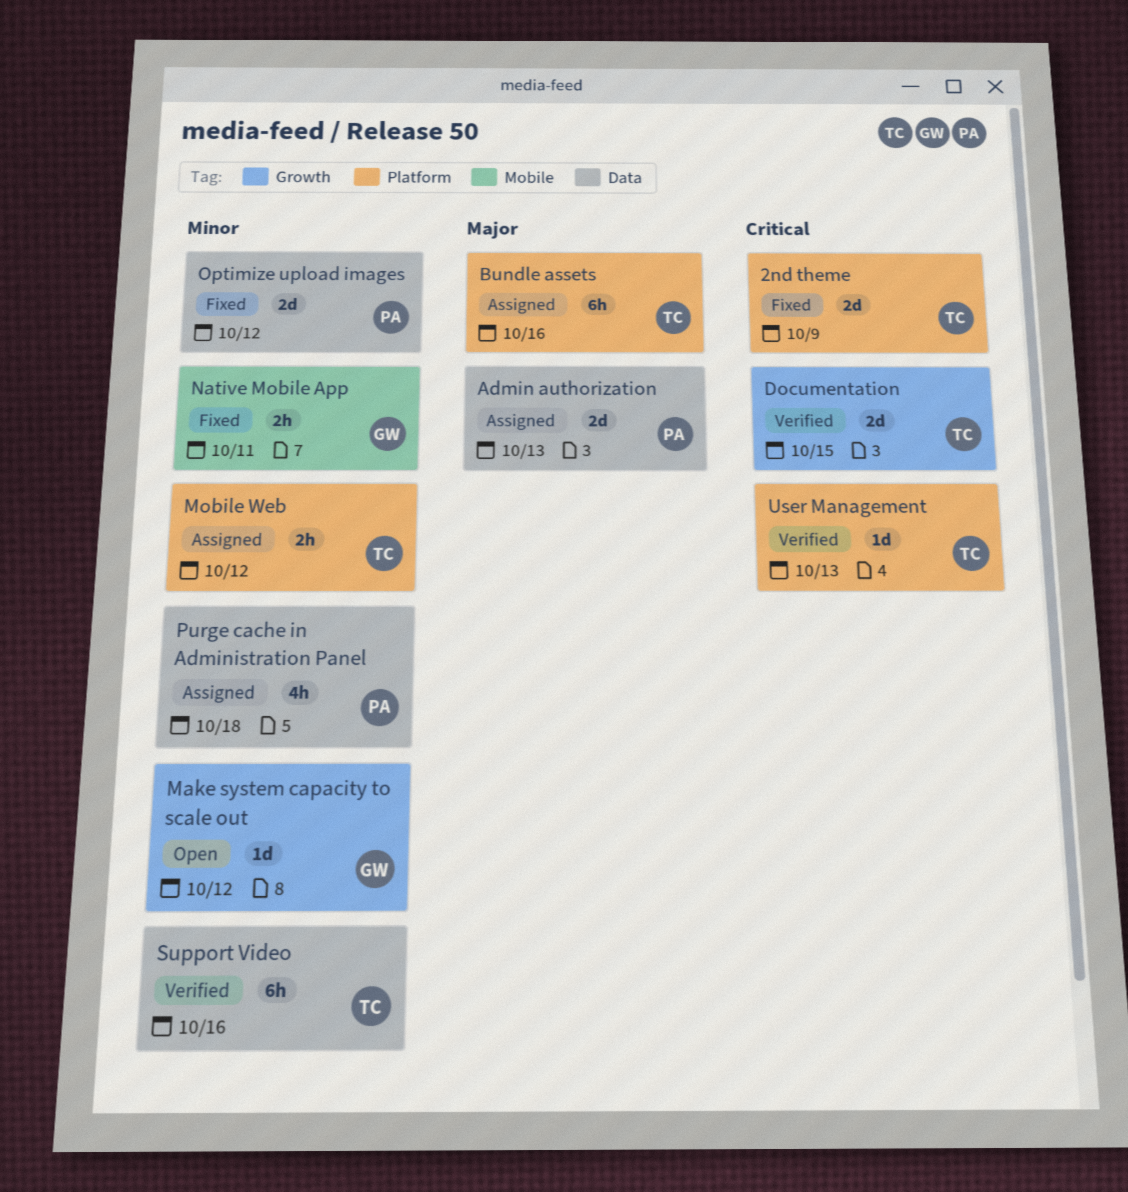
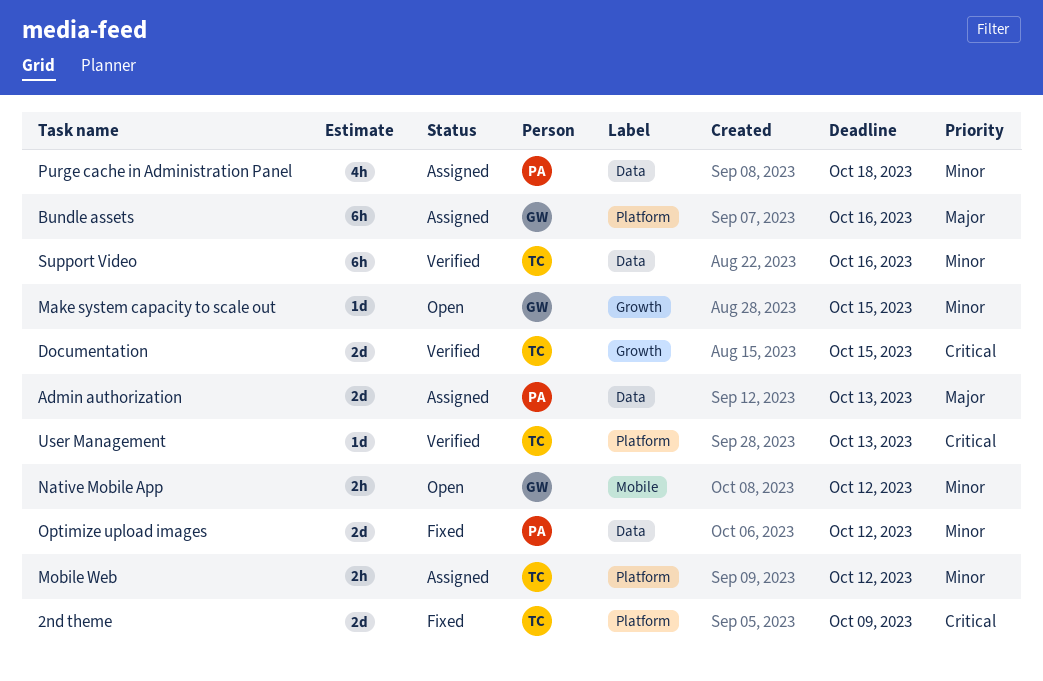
Bundle assets, owner: TC -> GW
Make system capacity to scale out, due: Oct 12 -> Oct 15
Native Mobile App, status: Fixed -> Open
Native Mobile App, due: Oct 11 -> Oct 12

